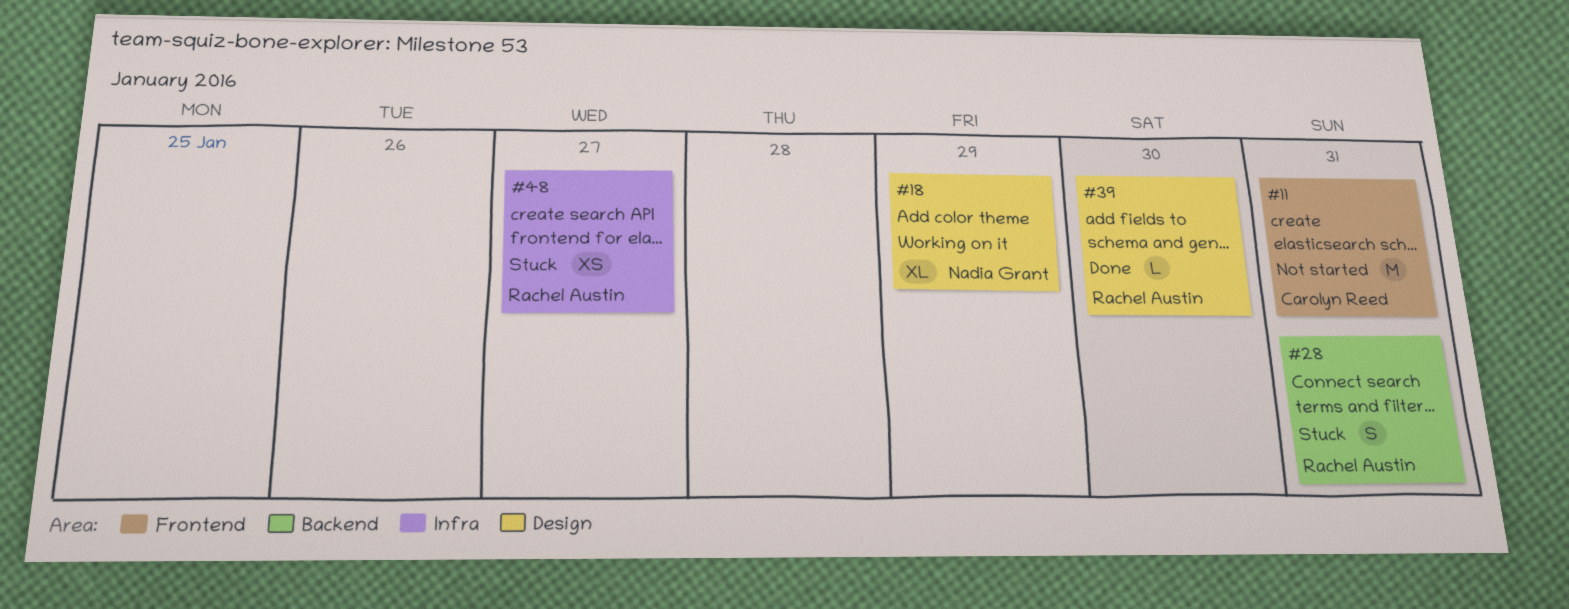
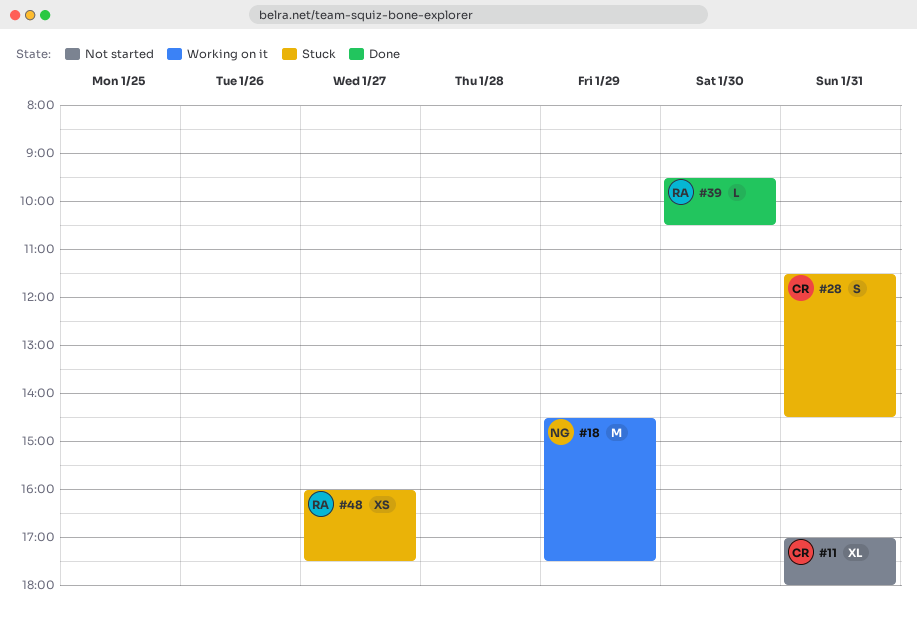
#11, estimate: M -> XL
#18, estimate: XL -> M
#28, owner: Rachel Austin -> Carolyn Reed

